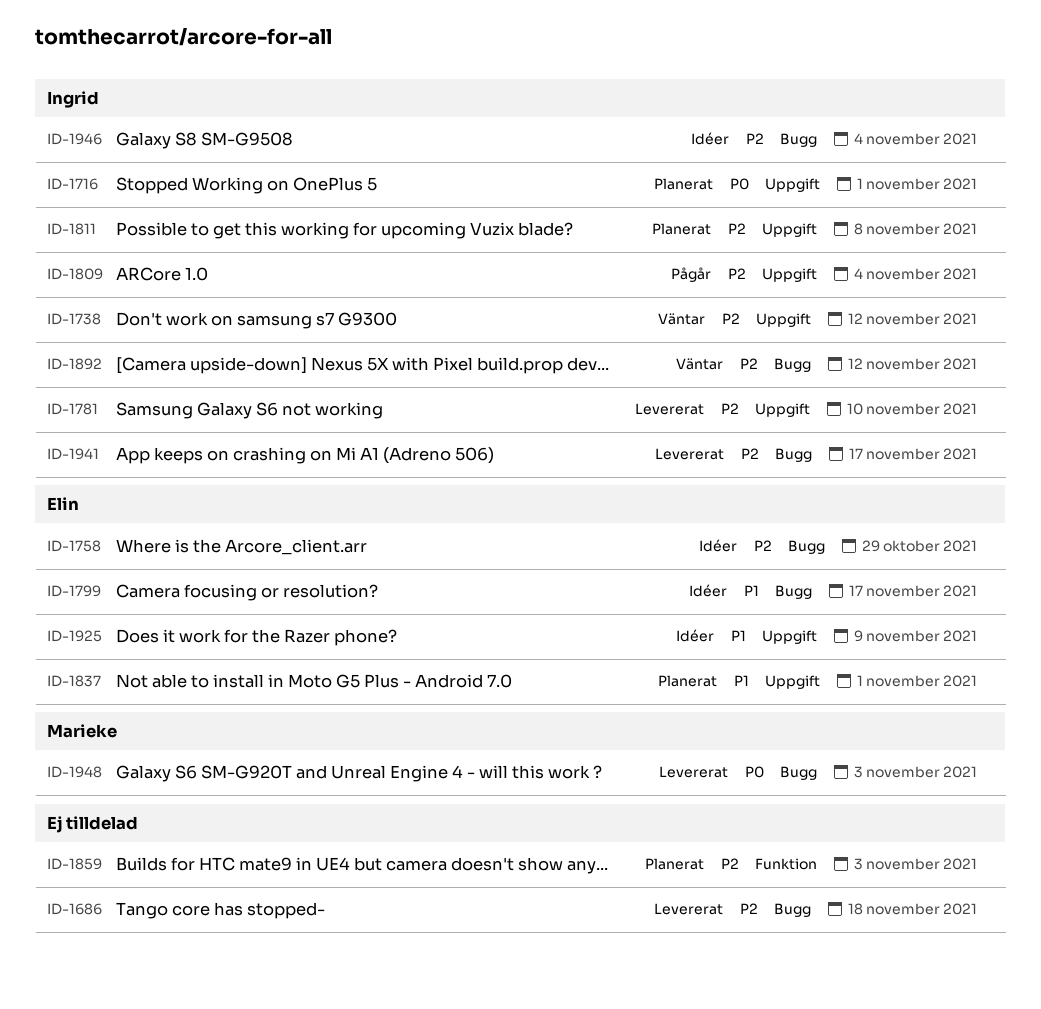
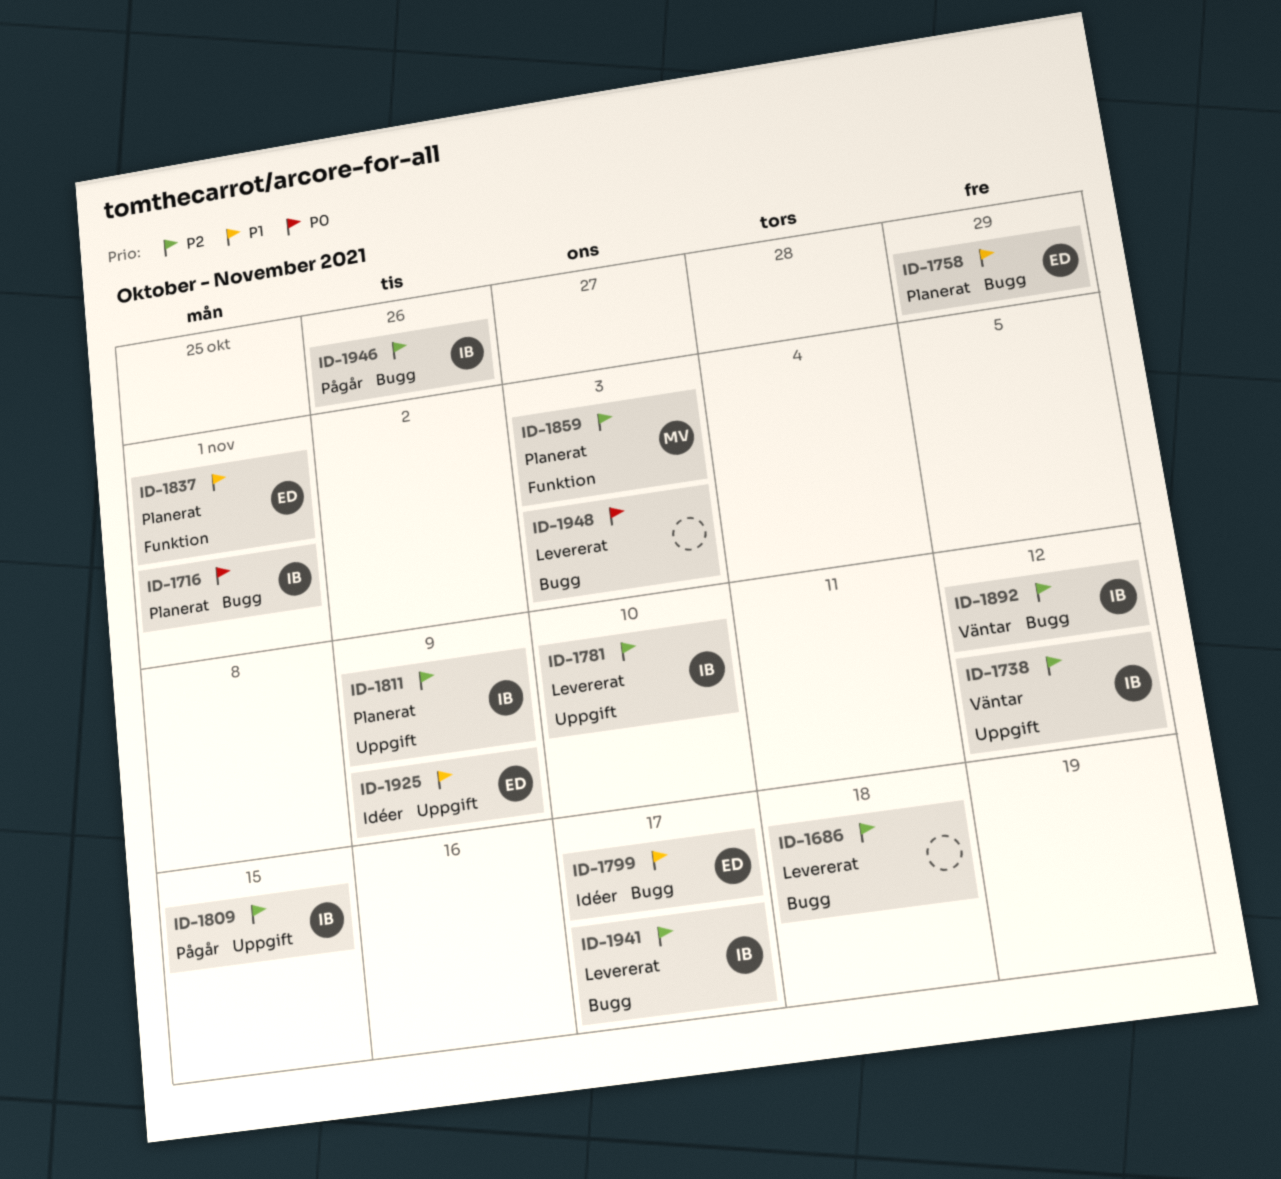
ID-1716, label: Uppgift -> Bugg
ID-1758, status: Idéer -> Planerat
ID-1758, priority: P2 -> P1
ID-1809, due: Nov 4 -> Nov 15
ID-1811, due: Nov 8 -> Nov 9
ID-1837, label: Uppgift -> Funktion
ID-1859, owner: none -> Marieke
ID-1946, status: Idéer -> Pågår
ID-1946, due: Nov 4 -> Oct 26
ID-1948, owner: Marieke -> none

